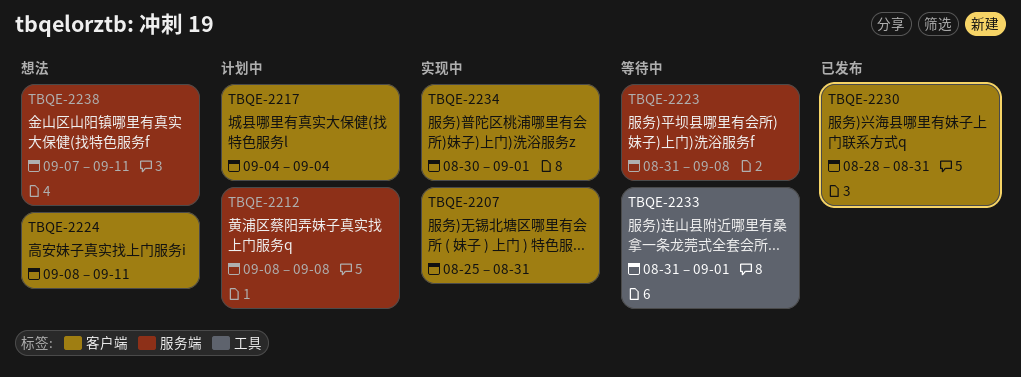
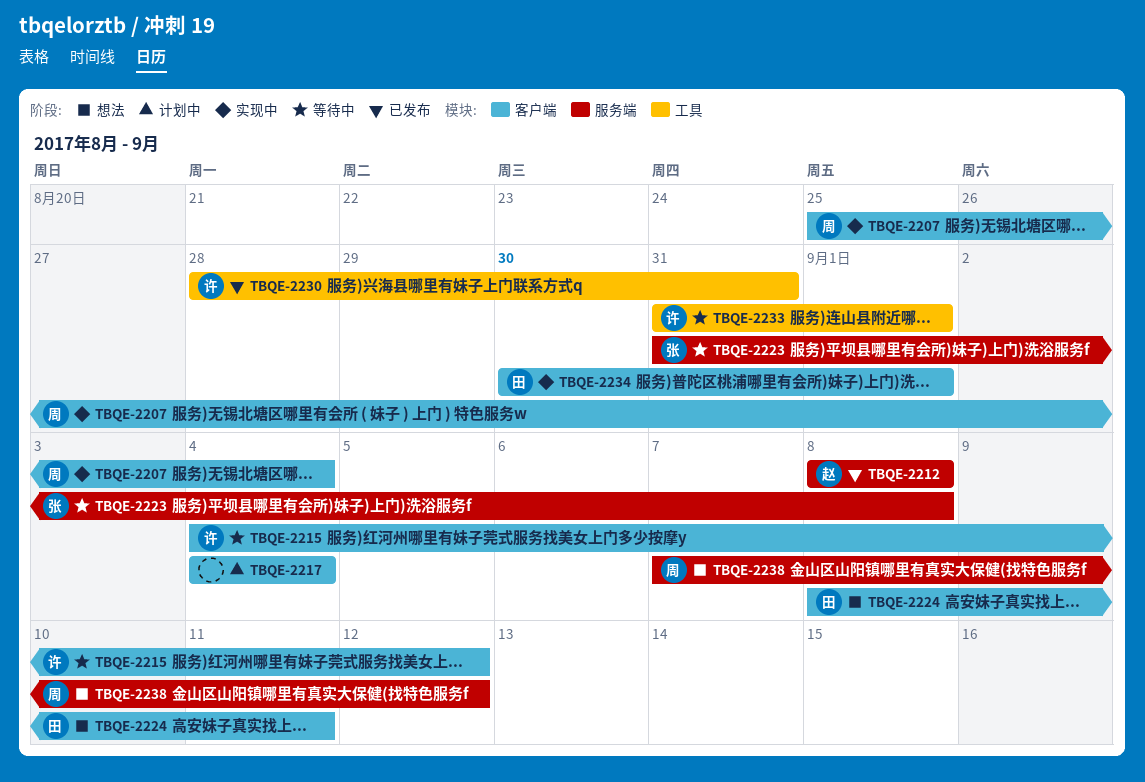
TBQE-2207, due: Aug 31 -> Sep 4
TBQE-2212, status: 计划中 -> 已发布
TBQE-2215: none -> present
TBQE-2230, label: 客户端 -> 工具
TBQE-2238, due: Sep 11 -> Sep 12

